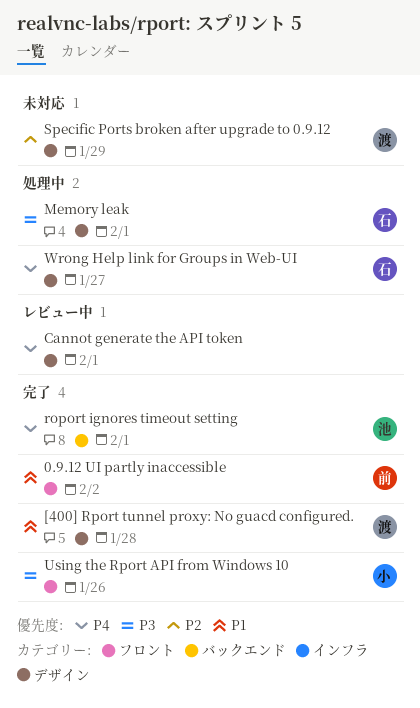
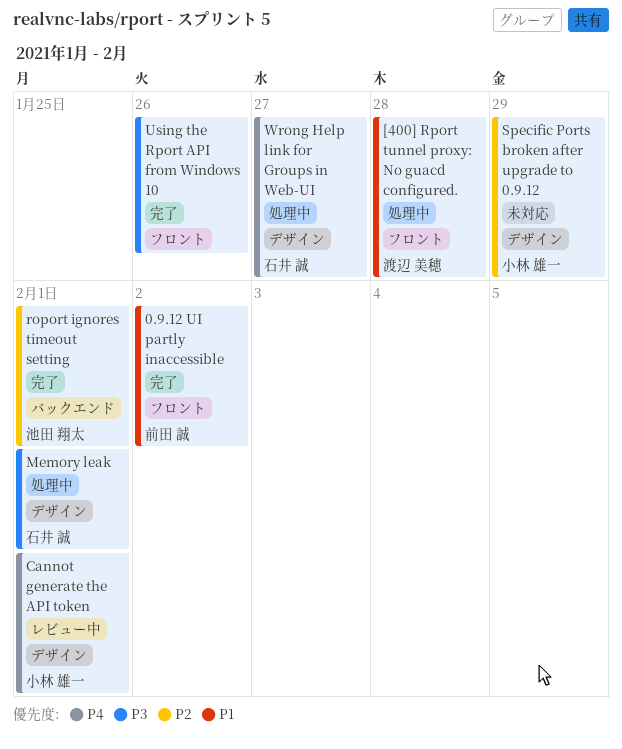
[400] Rport tunnel proxy: No guacd configured., status: 完了 -> 処理中
[400] Rport tunnel proxy: No guacd configured., label: デザイン -> フロント
Cannot generate the API token, owner: none -> 小林 雄一
roport ignores timeout setting, priority: P4 -> P2
Specific Ports broken after upgrade to 0.9.12, owner: 渡辺 美穂 -> 小林 雄一
Using the Rport API from Windows 10, owner: 小林 雄一 -> none

